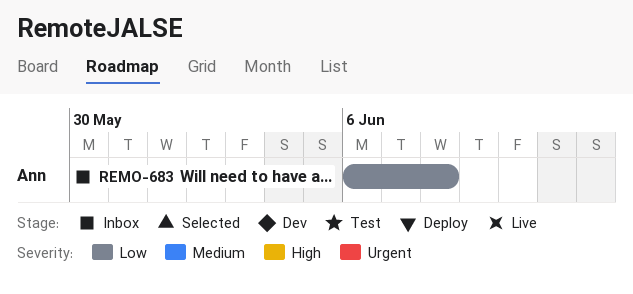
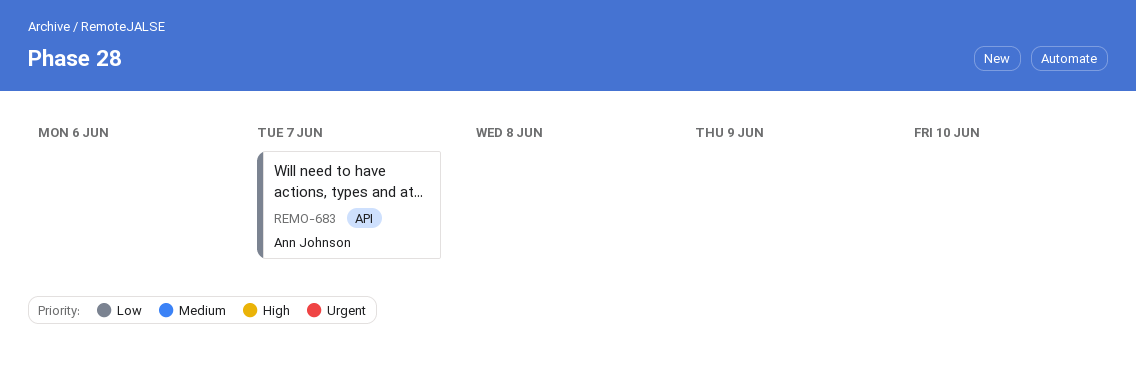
REMO-683, due: Jun 8 -> Jun 7

